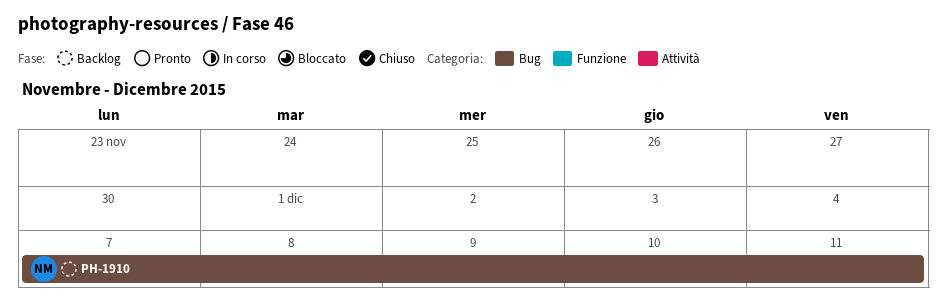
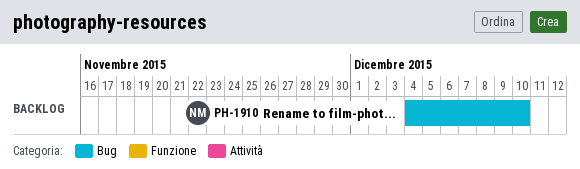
PH-1910, start: Dec 7 -> Dec 4
PH-1910, due: Dec 11 -> Dec 10

